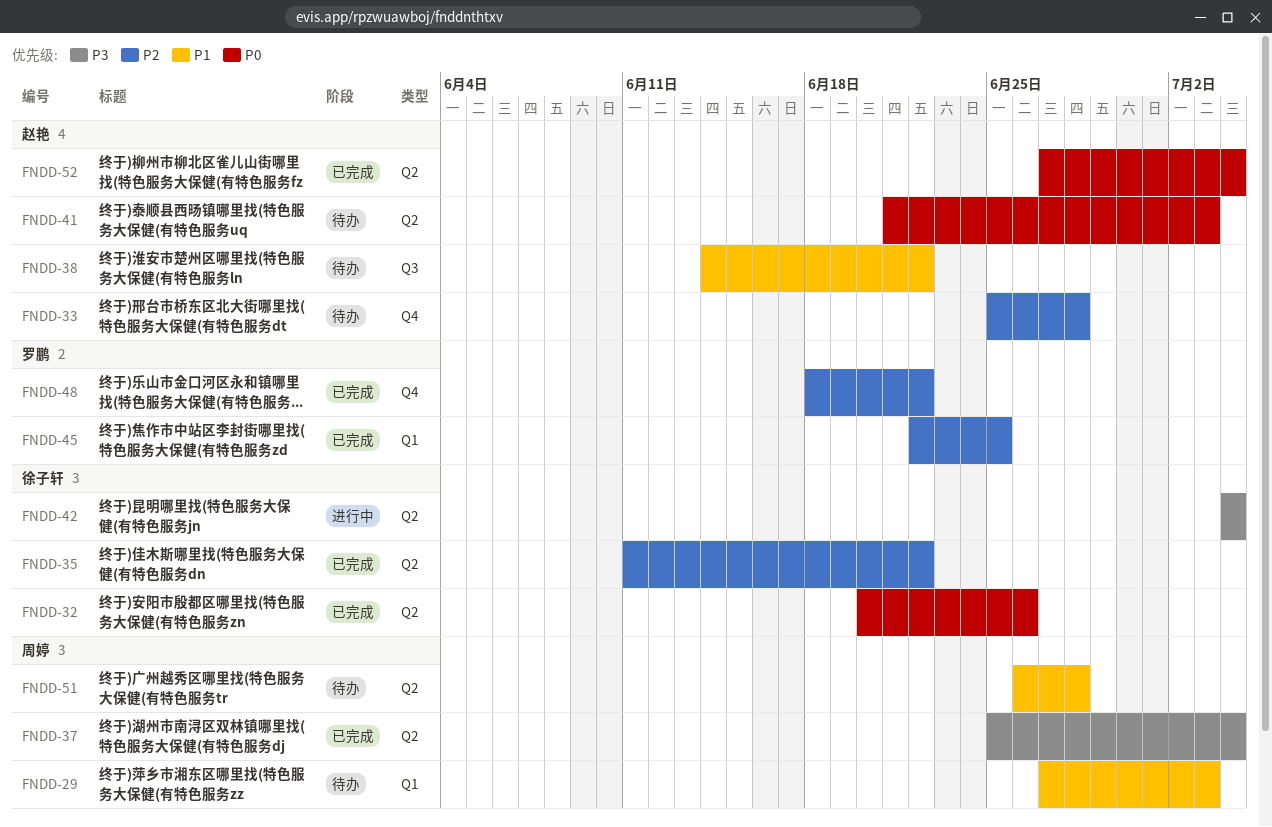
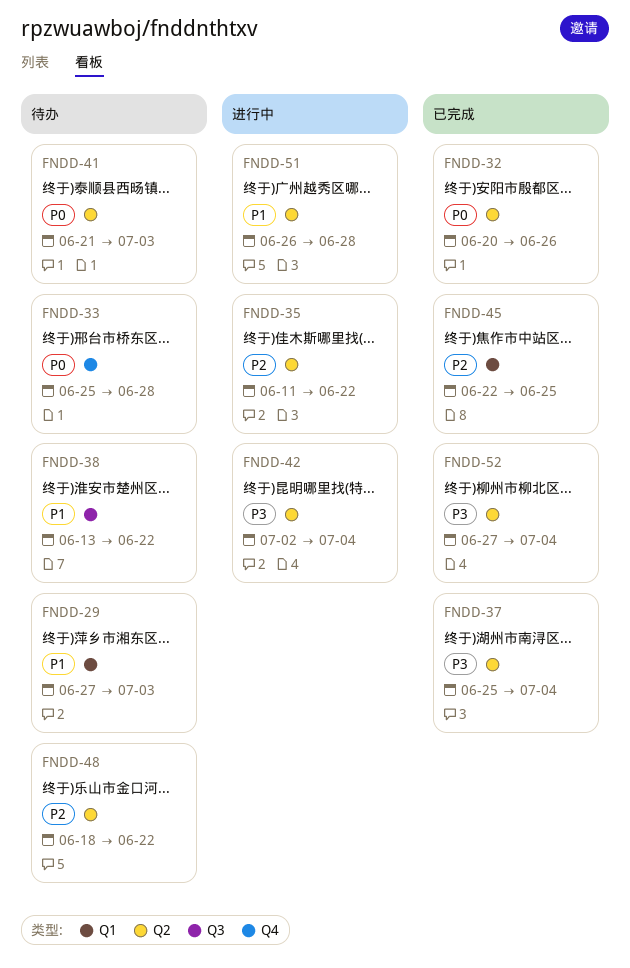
FNDD-33, priority: P2 -> P0
FNDD-35, status: 已完成 -> 进行中
FNDD-38, start: Jun 14 -> Jun 13
FNDD-42, start: Jul 4 -> Jul 2
FNDD-48, status: 已完成 -> 待办
FNDD-48, label: Q4 -> Q2
FNDD-51, status: 待办 -> 进行中
FNDD-52, priority: P0 -> P3

